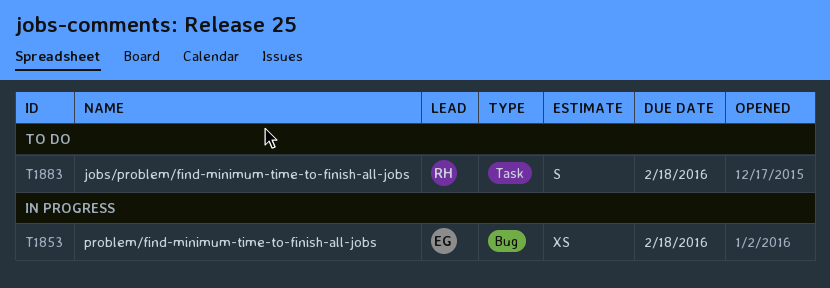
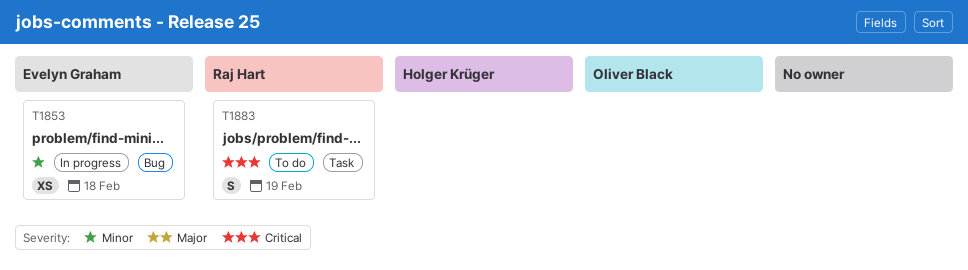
T1883, due: Feb 18 -> Feb 19

